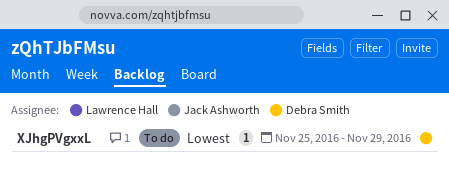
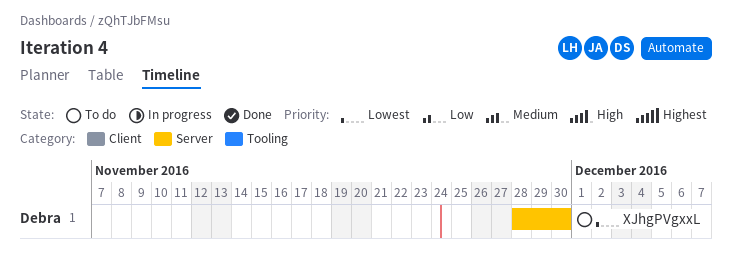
XJhgPVgxxL, start: Nov 25 -> Nov 28
XJhgPVgxxL, due: Nov 29 -> Nov 30

